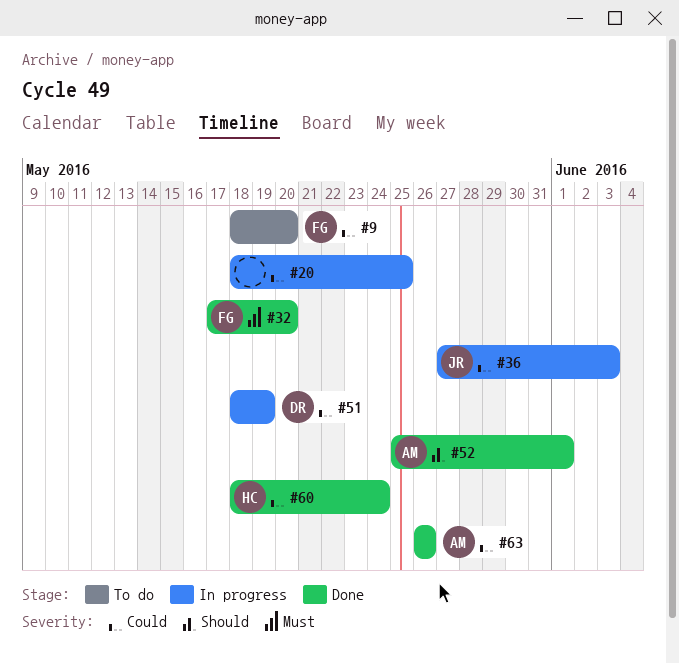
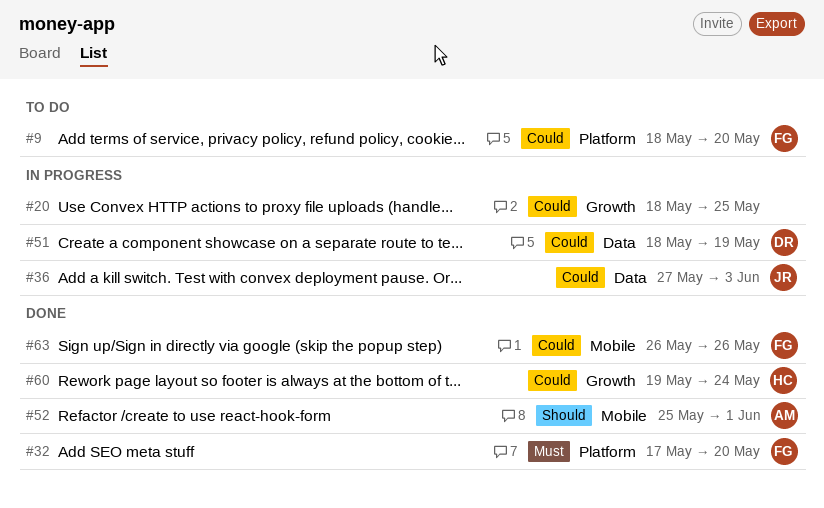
#60, start: May 18 -> May 19
#63, owner: AM -> FG

